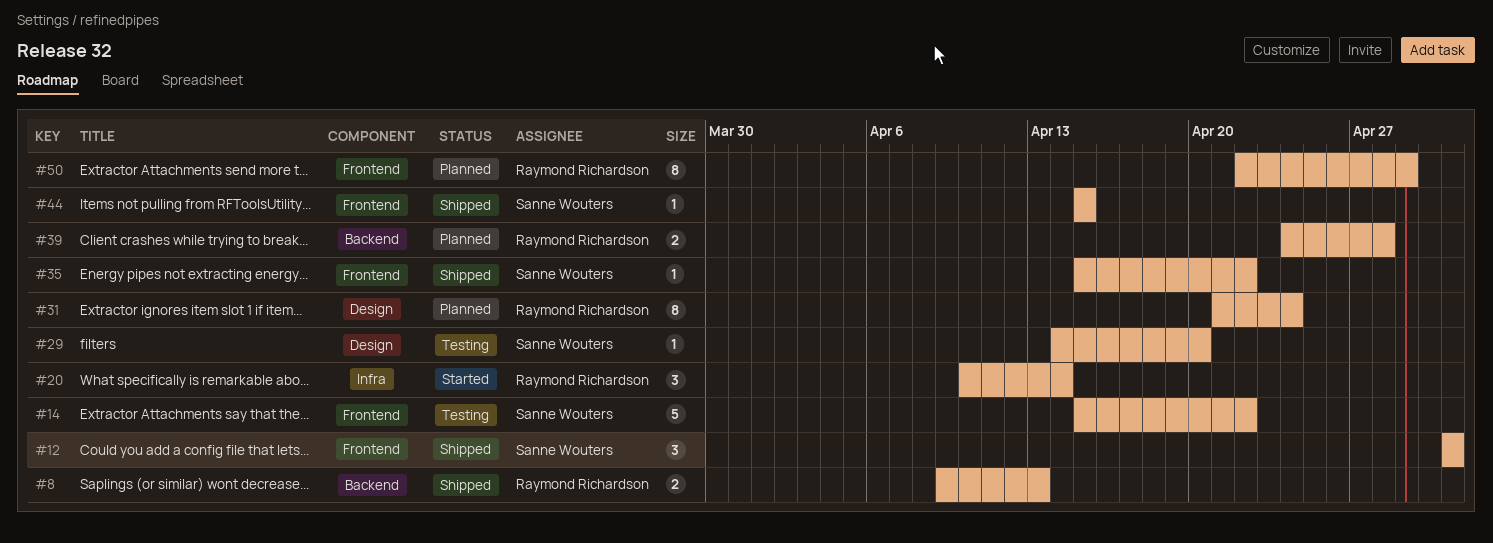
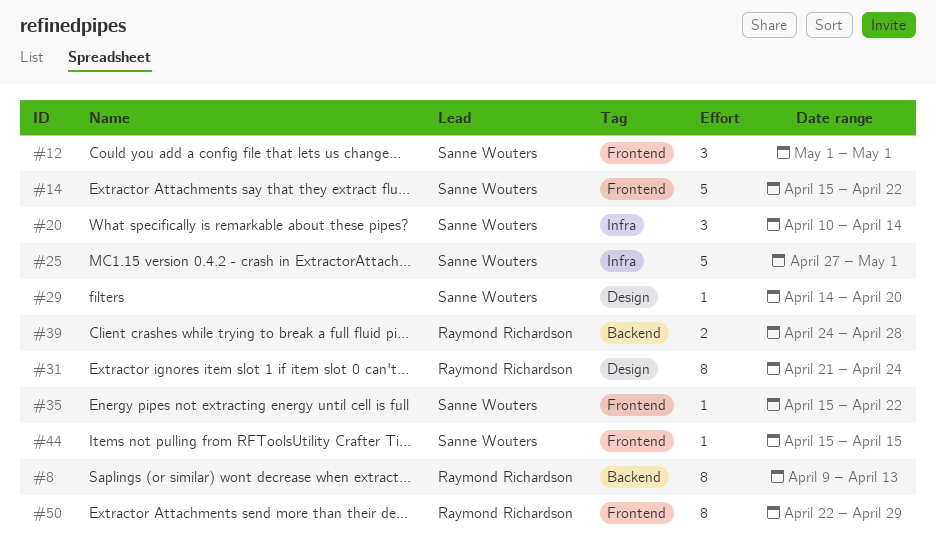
#8, estimate: 2 -> 8
#20, owner: Raymond Richardson -> Sanne Wouters
#25: none -> present

